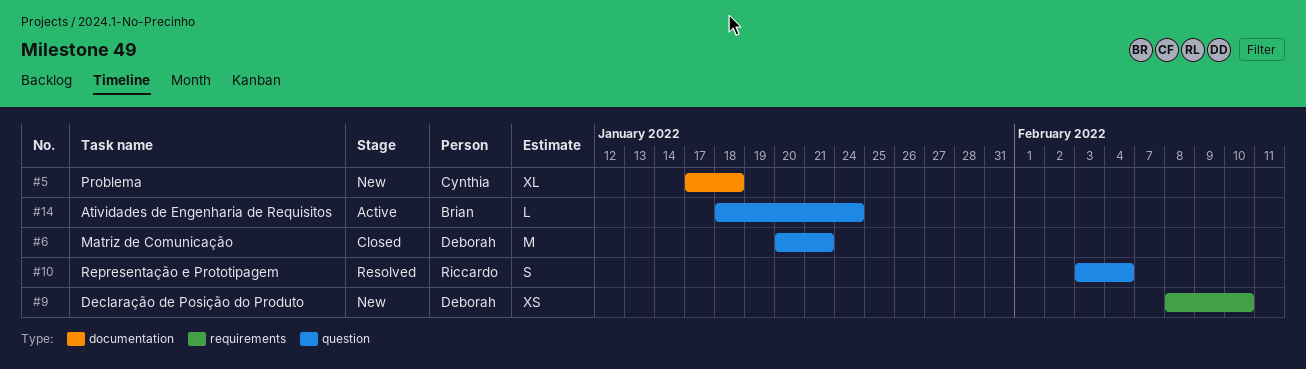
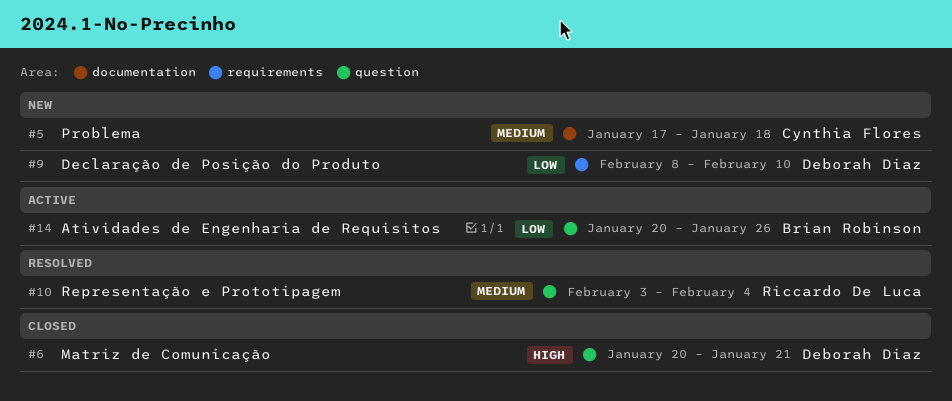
#14, start: Jan 18 -> Jan 20
#14, due: Jan 24 -> Jan 26

